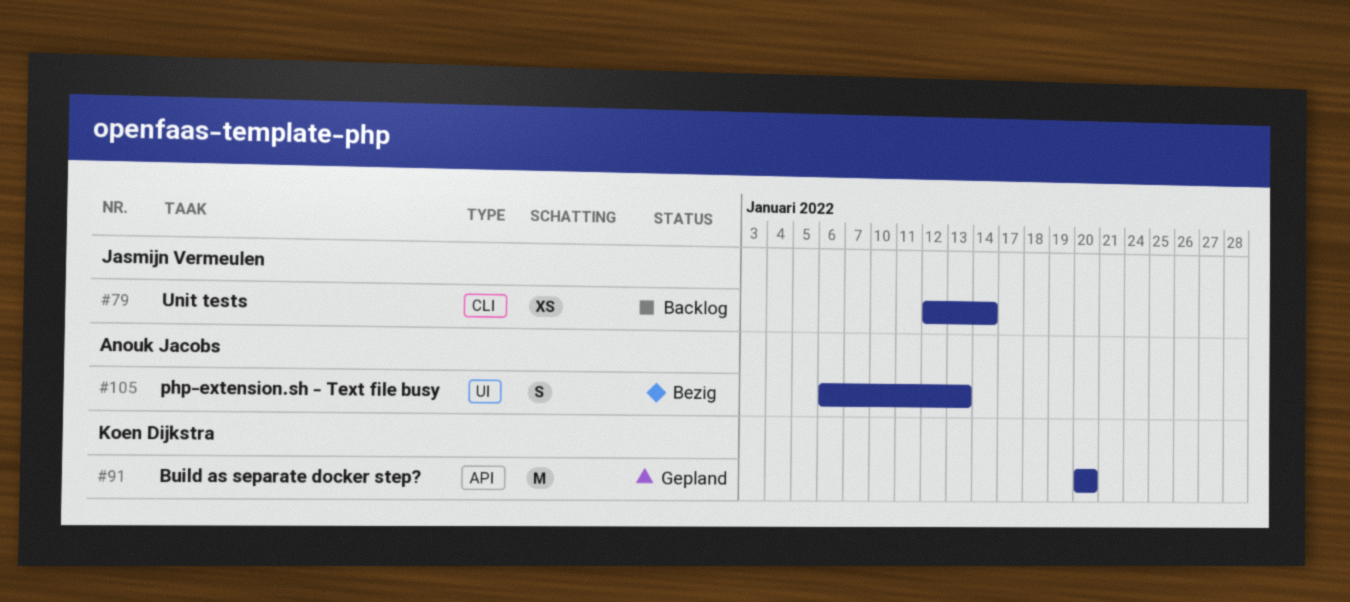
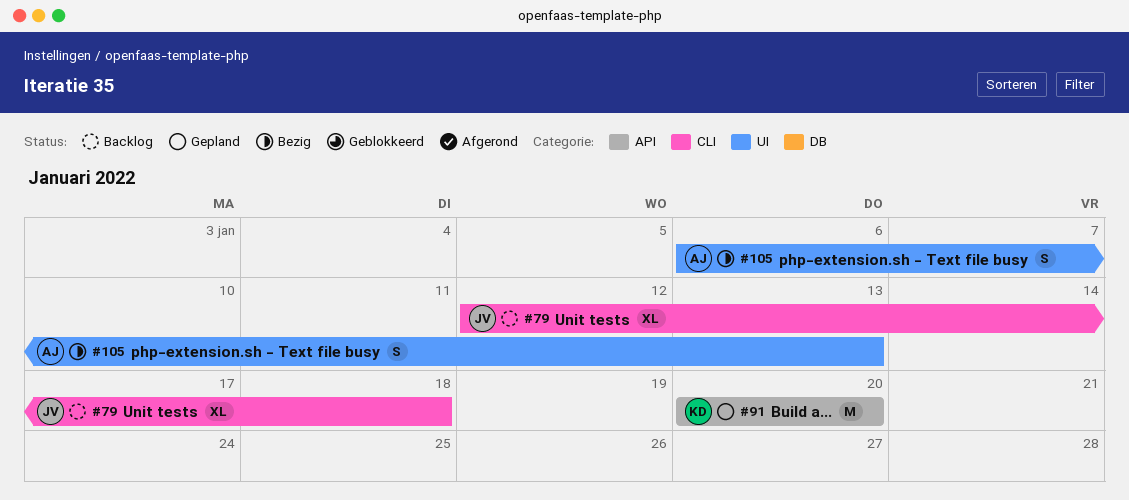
#79, estimate: XS -> XL
#79, due: Jan 14 -> Jan 18

